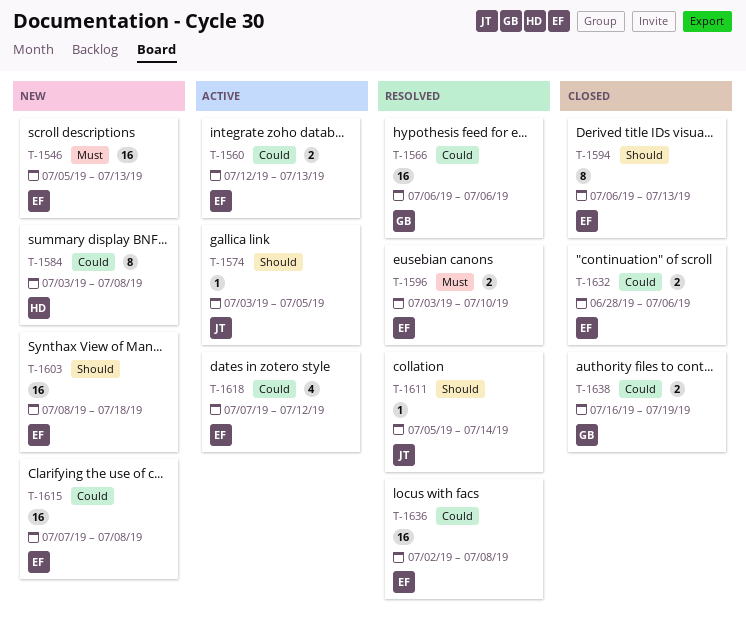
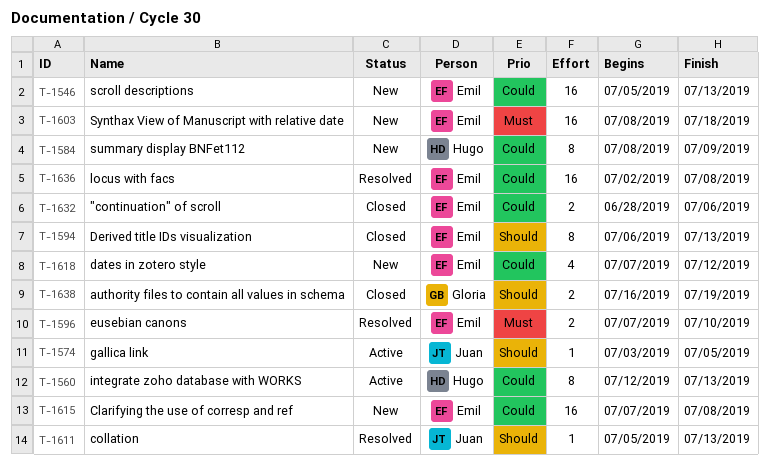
T-1546, priority: Must -> Could
T-1560, owner: Emil -> Hugo
T-1560, estimate: 2 -> 8
T-1566: present -> none
T-1584, start: Jul 3 -> Jul 8
T-1584, due: Jul 8 -> Jul 9
T-1596, start: Jul 3 -> Jul 7
T-1603, priority: Should -> Must
T-1611, due: Jul 14 -> Jul 13
T-1618, status: Active -> New
T-1638, priority: Could -> Should

